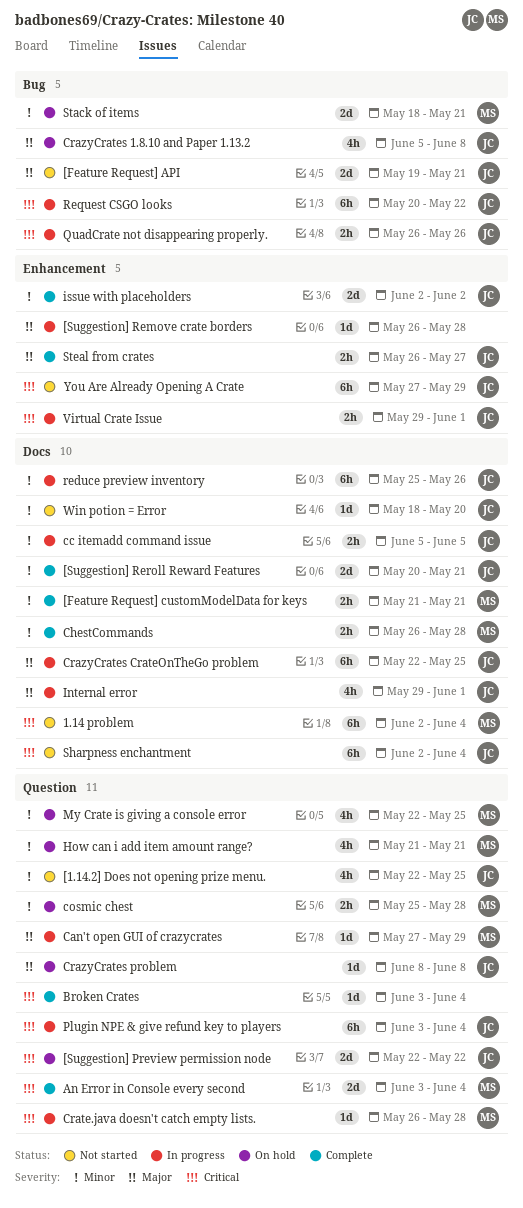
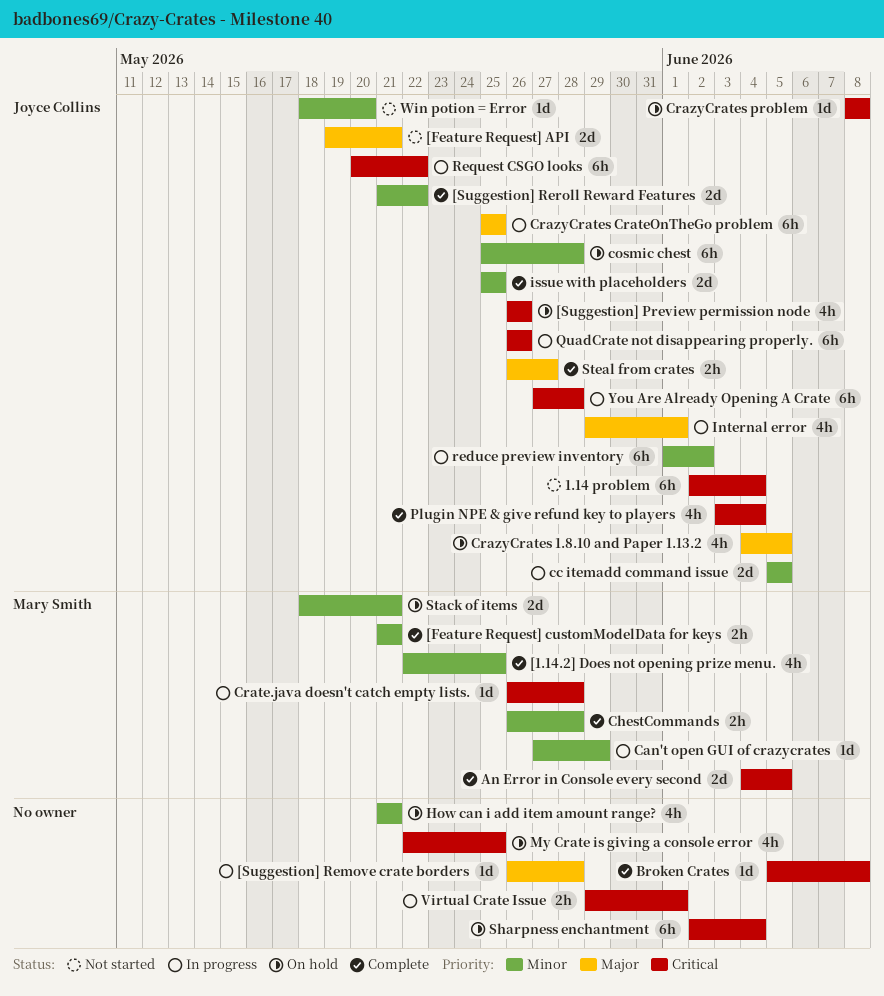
1.14 problem, owner: Mary Smith -> Joyce Collins
[1.14.2] Does not opening prize menu., status: Not started -> Complete
[1.14.2] Does not opening prize menu., owner: Joyce Collins -> Mary Smith
[Suggestion] Preview permission node, estimate: 2d -> 4h
[Suggestion] Preview permission node, start: May 22 -> May 26
[Suggestion] Preview permission node, due: May 22 -> May 26
[Suggestion] Reroll Reward Features, start: May 20 -> May 21
[Suggestion] Reroll Reward Features, due: May 21 -> May 22
An Error in Console every second, start: Jun 3 -> Jun 4
An Error in Console every second, due: Jun 4 -> Jun 5
Broken Crates, start: Jun 3 -> Jun 5
Broken Crates, due: Jun 4 -> Jun 8
Can't open GUI of crazycrates, priority: Major -> Minor
cc itemadd command issue, estimate: 2h -> 2d
cosmic chest, owner: Mary Smith -> Joyce Collins
cosmic chest, estimate: 2h -> 6h
CrazyCrates 1.8.10 and Paper 1.13.2, start: Jun 5 -> Jun 4
CrazyCrates 1.8.10 and Paper 1.13.2, due: Jun 8 -> Jun 5
CrazyCrates CrateOnTheGo problem, start: May 22 -> May 25
CrazyCrates problem, priority: Major -> Critical
How can i add item amount range?, owner: Mary Smith -> none
issue with placeholders, start: Jun 2 -> May 25
issue with placeholders, due: Jun 2 -> May 25
My Crate is giving a console error, owner: Mary Smith -> none
My Crate is giving a console error, priority: Minor -> Critical
Plugin NPE & give refund key to players, status: In progress -> Complete
Plugin NPE & give refund key to players, estimate: 6h -> 4h
QuadCrate not disappearing properly., estimate: 2h -> 6h
reduce preview inventory, start: May 25 -> Jun 1
reduce preview inventory, due: May 26 -> Jun 2
Sharpness enchantment, status: Not started -> On hold
Sharpness enchantment, owner: Joyce Collins -> none
Virtual Crate Issue, owner: Joyce Collins -> none
You Are Already Opening A Crate, status: Not started -> In progress
You Are Already Opening A Crate, due: May 29 -> May 28

